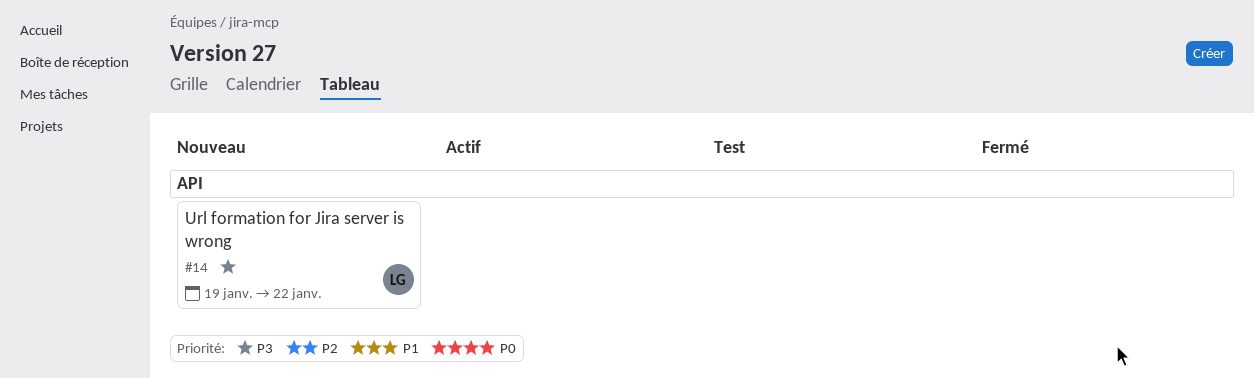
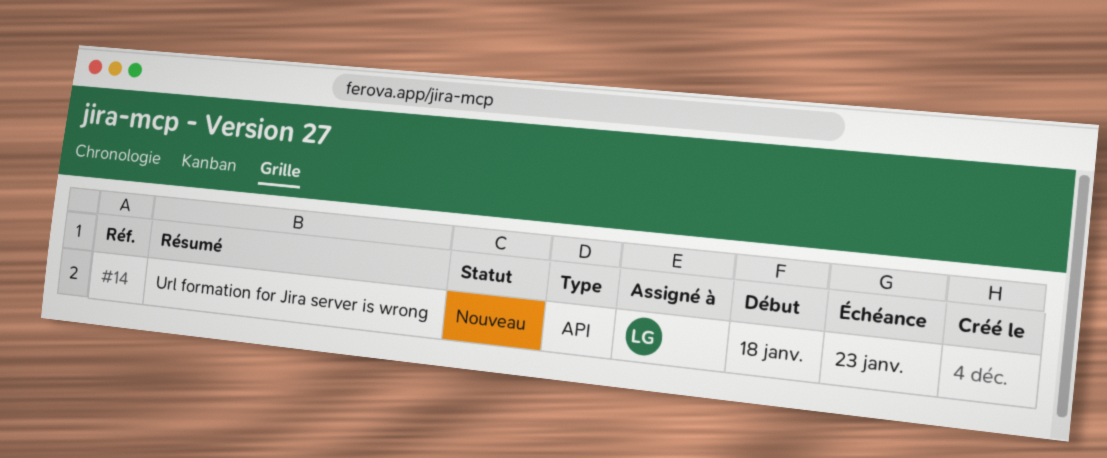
#14, start: Jan 19 -> Jan 18
#14, due: Jan 22 -> Jan 23

